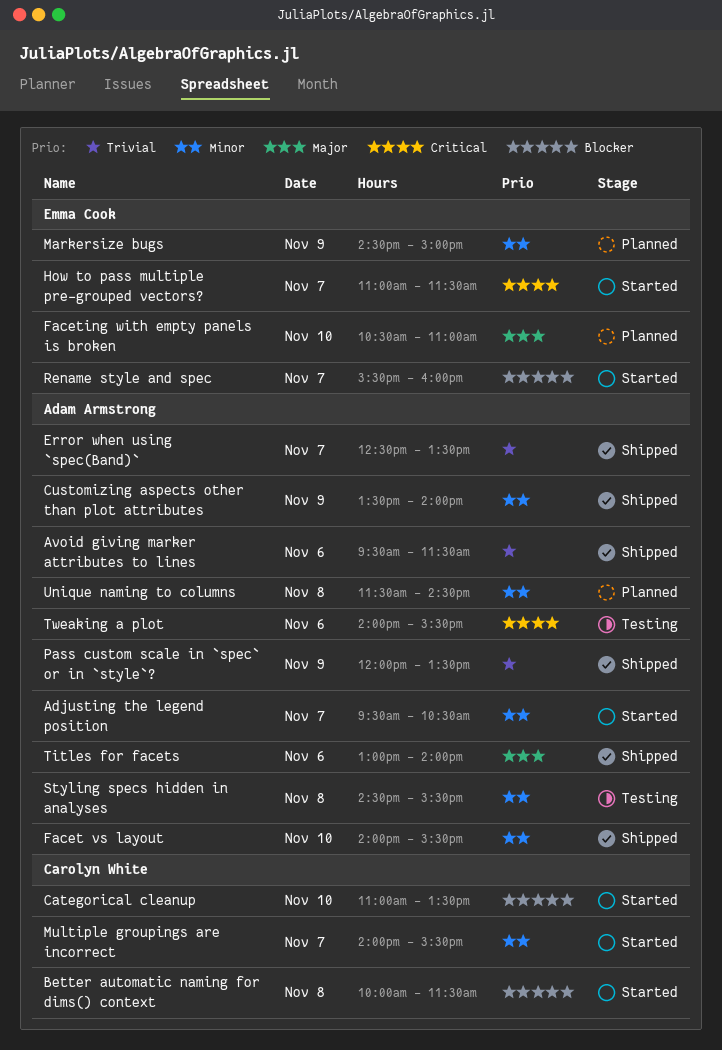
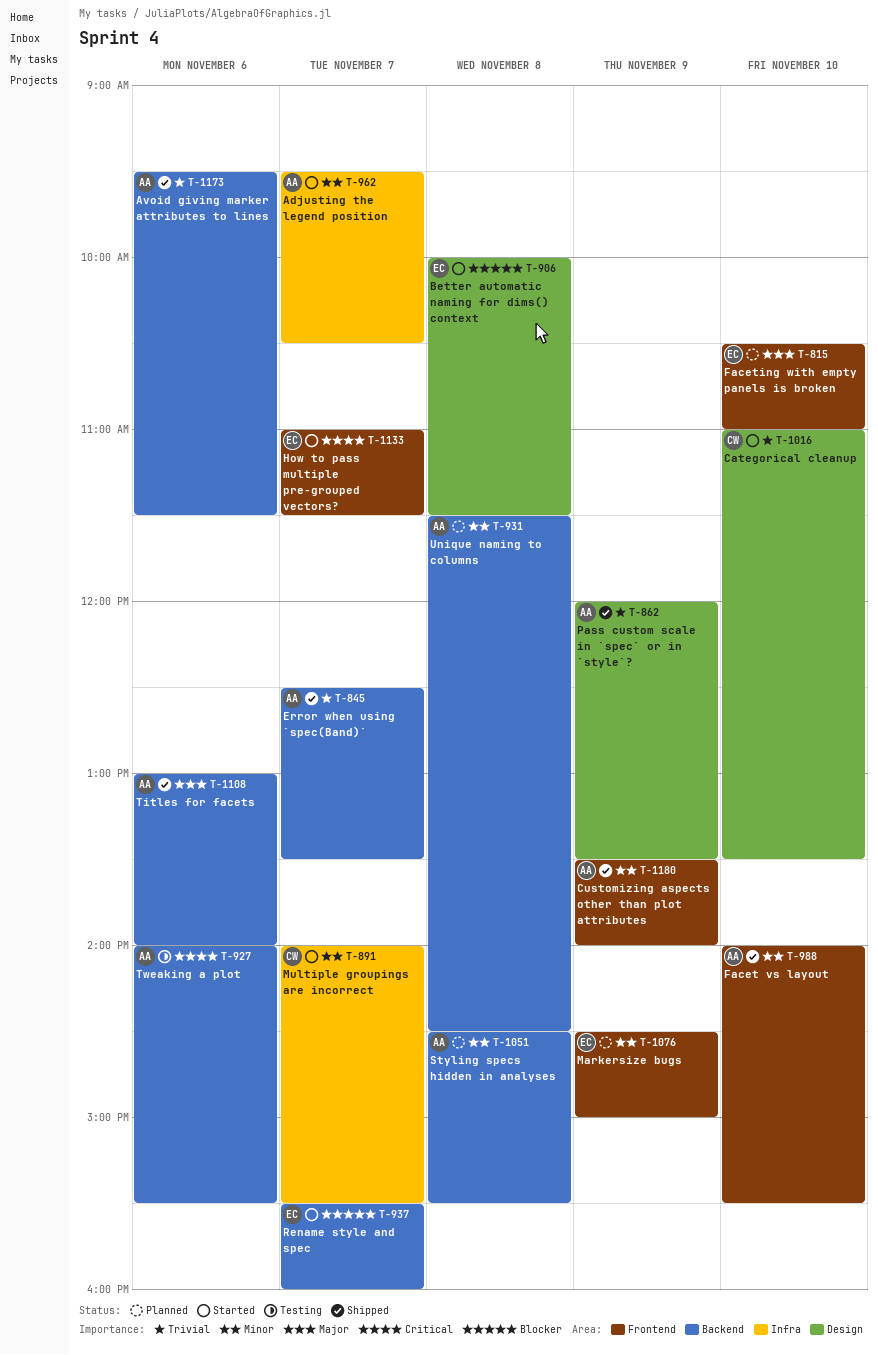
Better automatic naming for dims() context, owner: Carolyn White -> Emma Cook
Categorical cleanup, priority: Blocker -> Trivial
Styling specs hidden in analyses, status: Testing -> Planned

